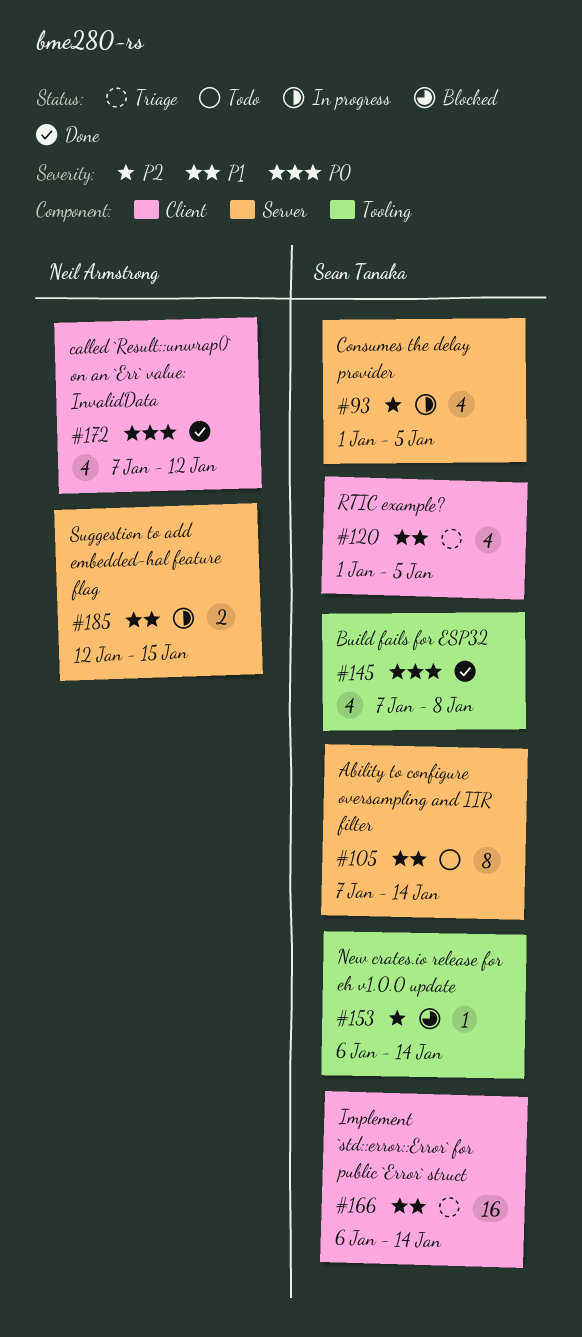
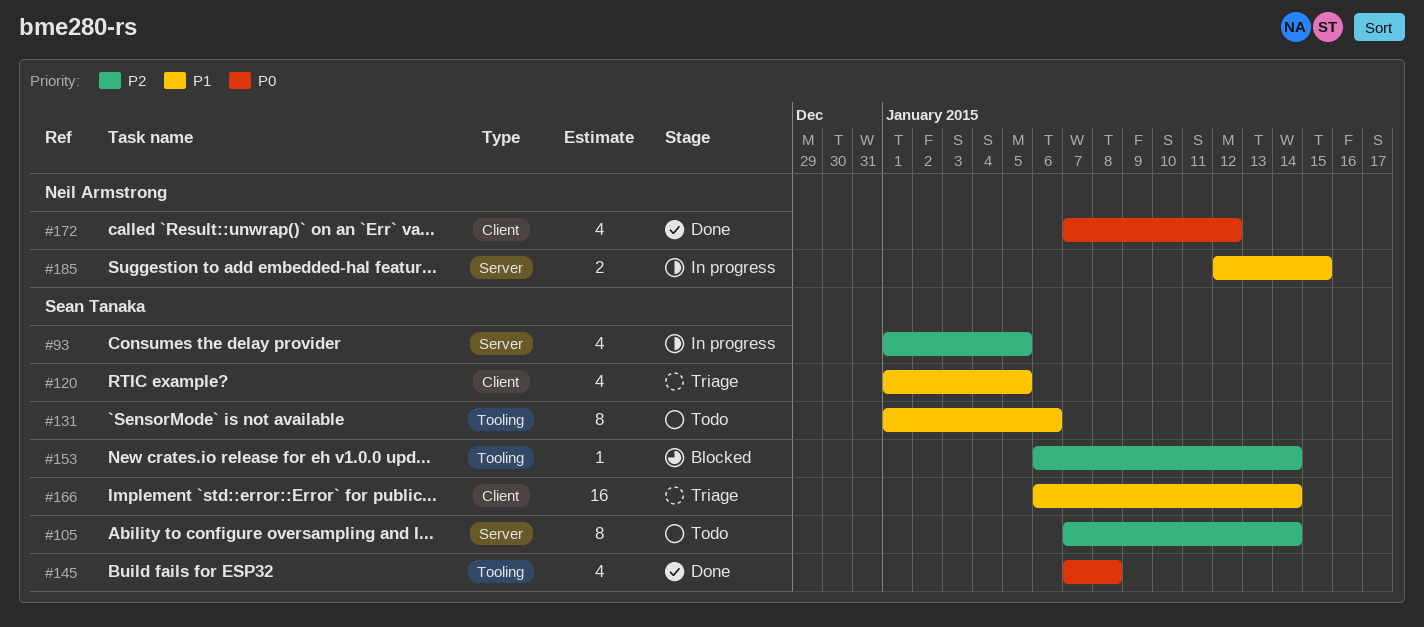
#105, priority: P1 -> P2
#131: none -> present

